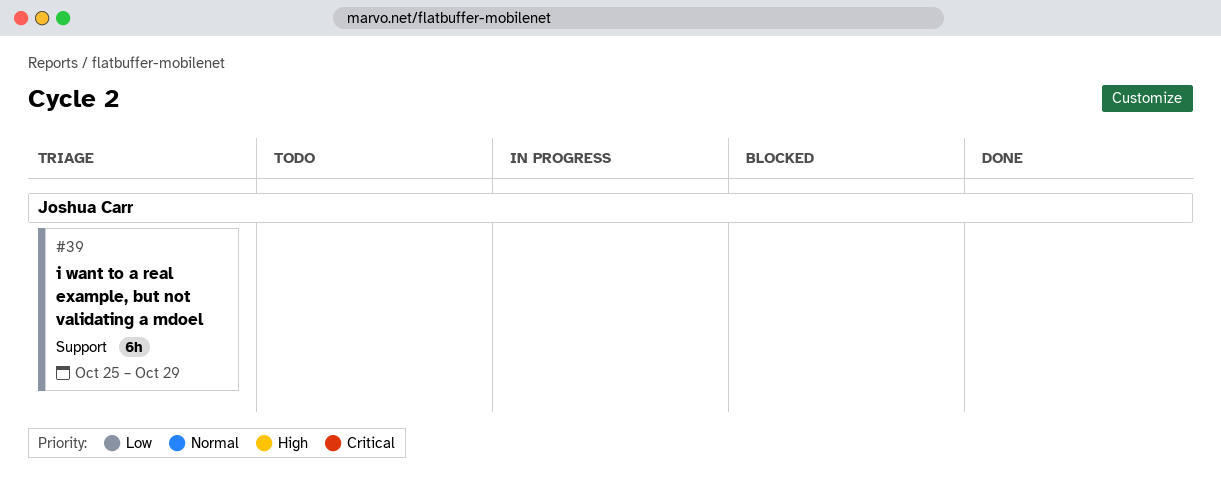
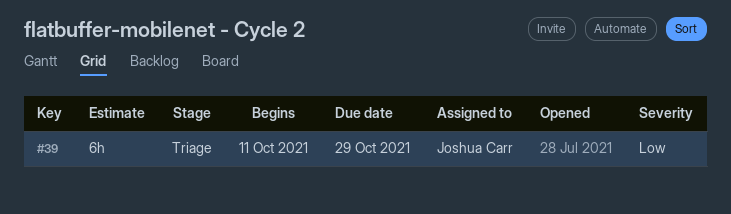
#39, start: Oct 25 -> Oct 11

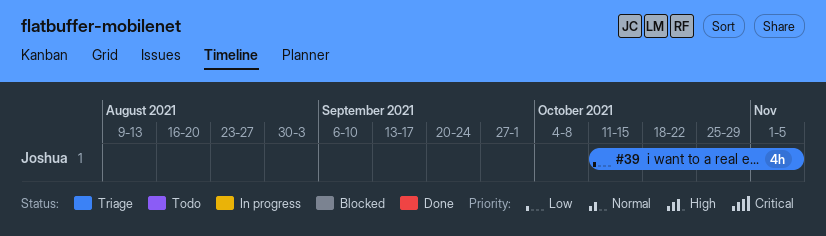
#39, estimate: 6h -> 4h
#39, due: Oct 29 -> Nov 5

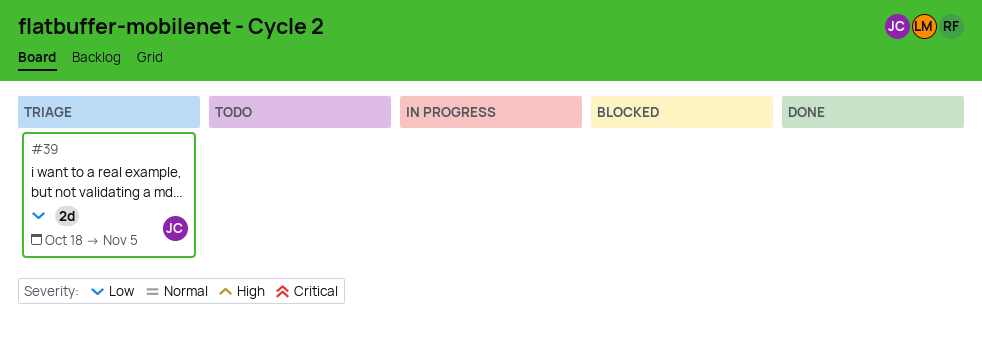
#39, estimate: 4h -> 2d
#39, start: Oct 11 -> Oct 18

